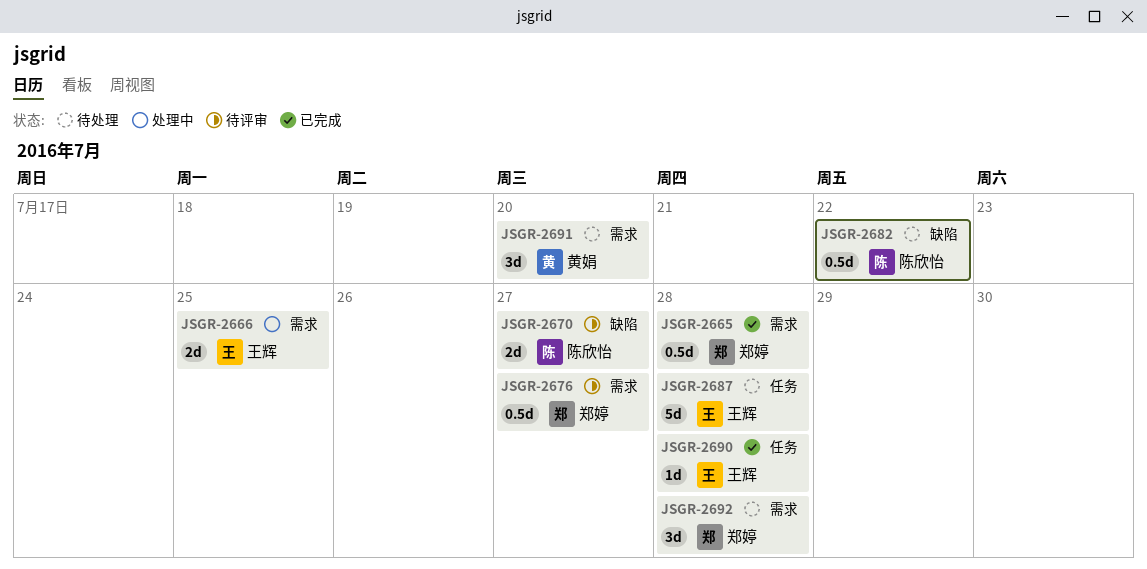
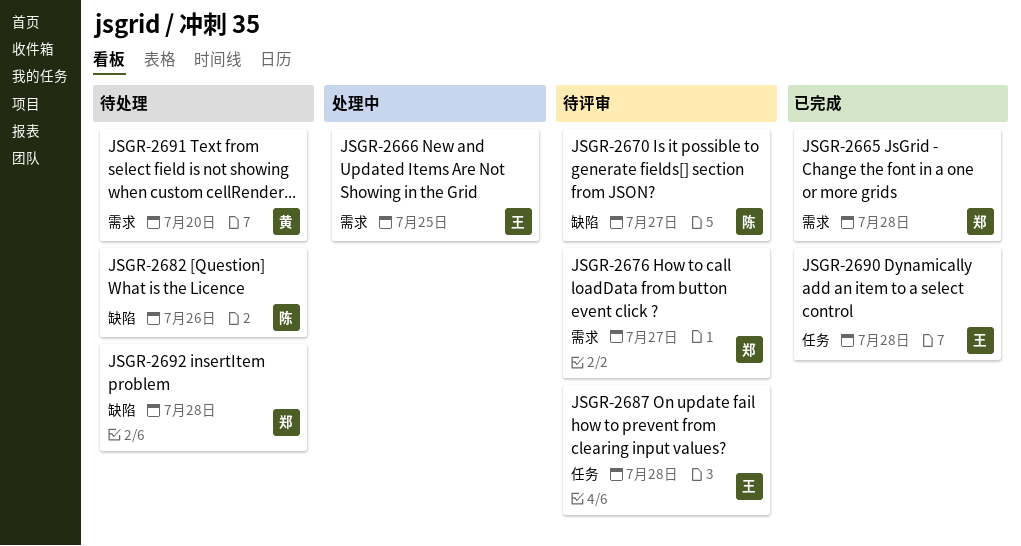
JSGR-2682, due: Jul 22 -> Jul 26
JSGR-2687, status: 待处理 -> 待评审
JSGR-2692, label: 需求 -> 缺陷

